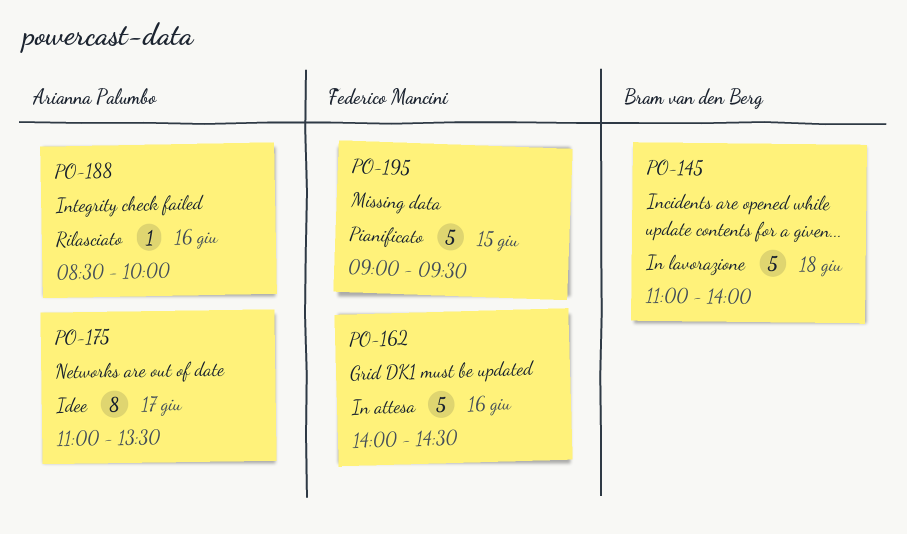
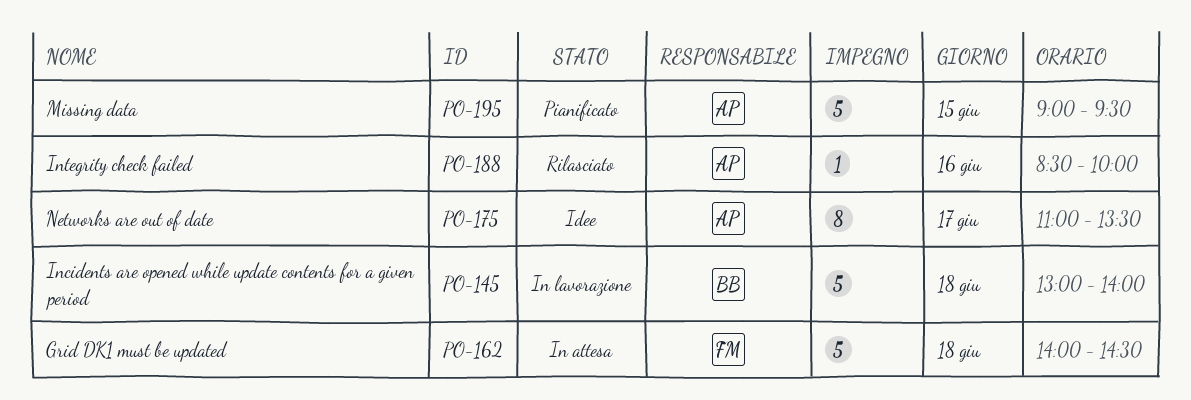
PO-145, begins: 11:00 -> 13:00
PO-162, day: Jun 16 -> Jun 18
PO-195, owner: Federico Mancini -> Arianna Palumbo

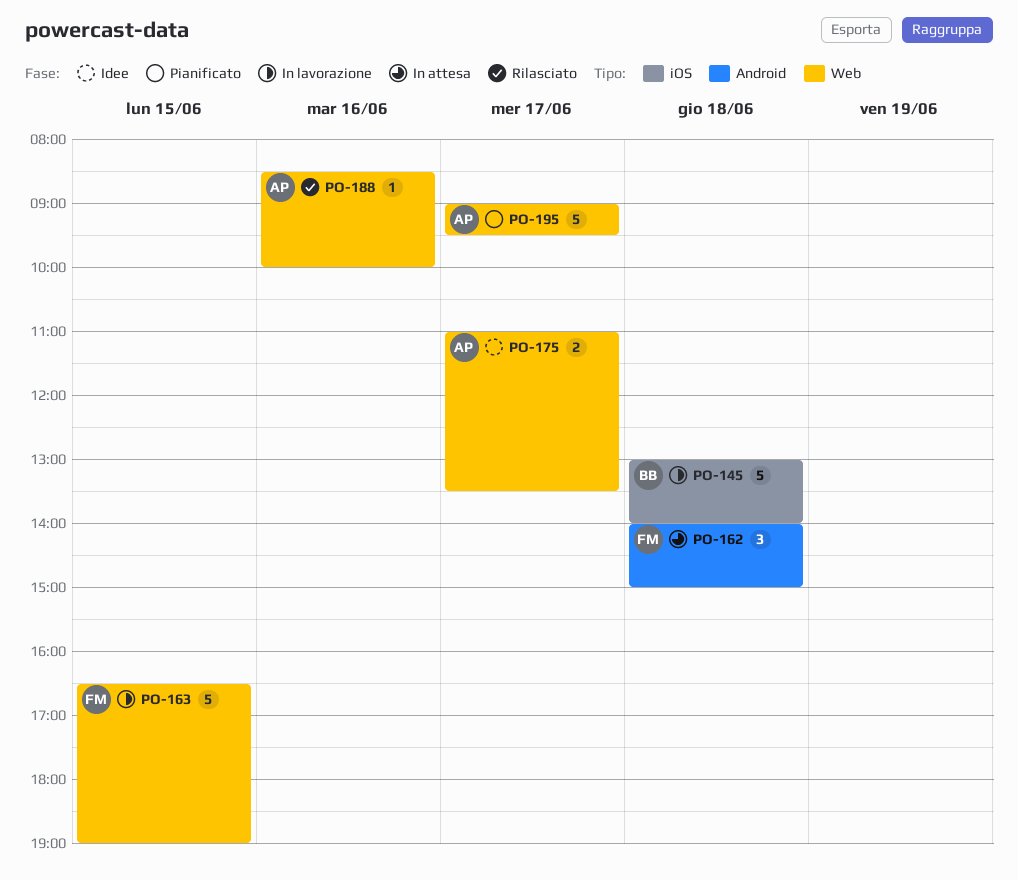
PO-162, estimate: 5 -> 3
PO-162, ends: 14:30 -> 15:00
PO-163: none -> present
PO-175, estimate: 8 -> 2
PO-195, day: Jun 15 -> Jun 17

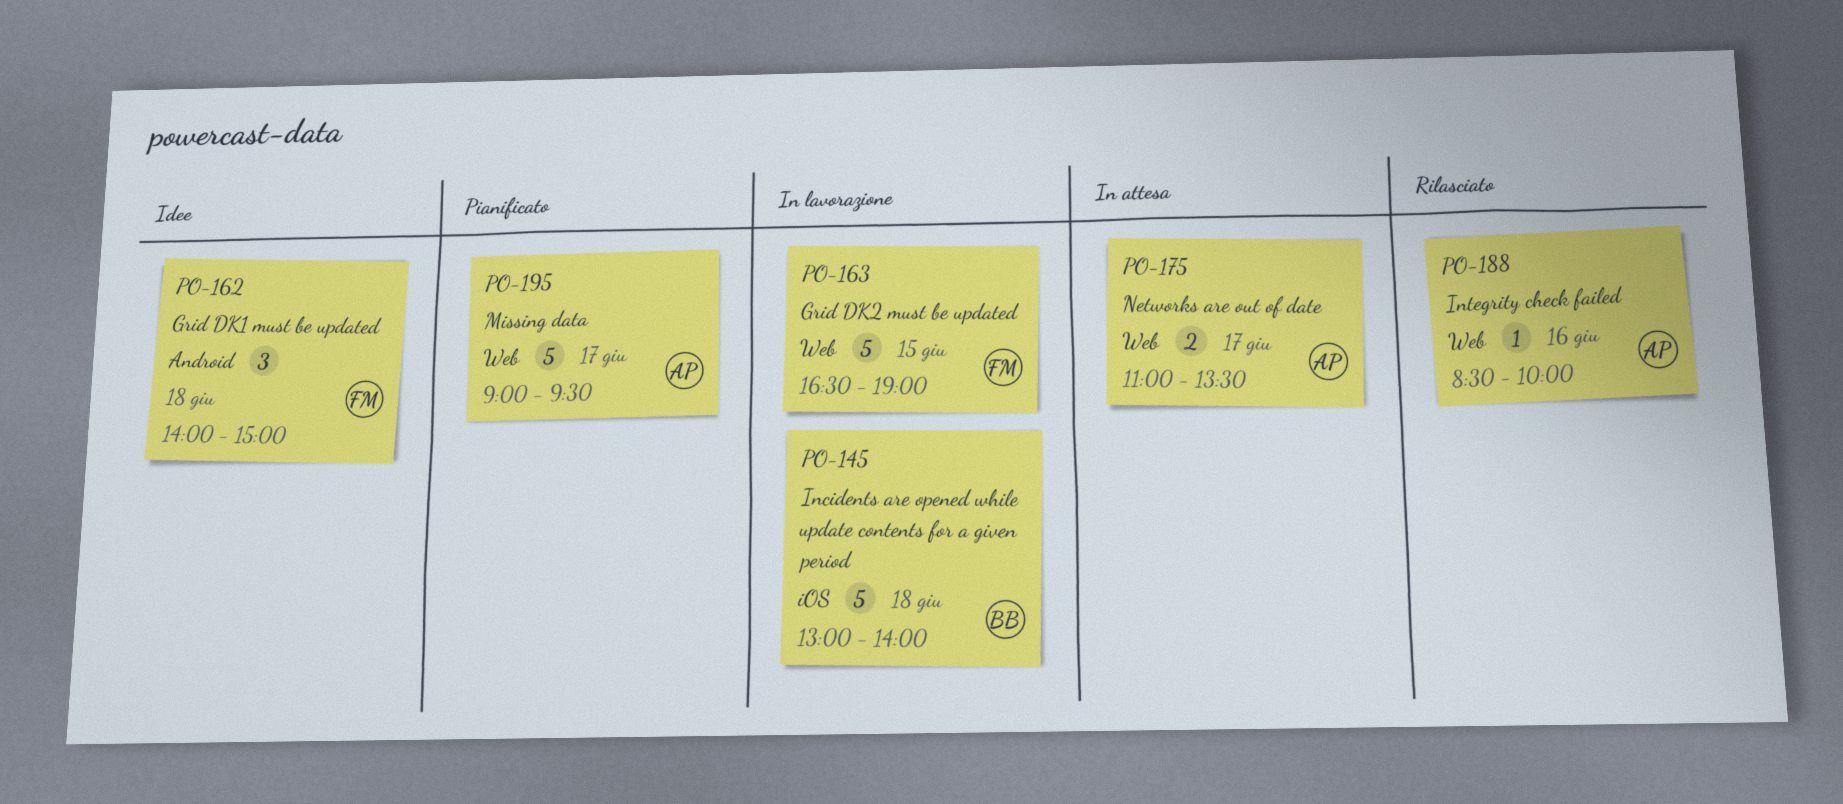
PO-162, status: In attesa -> Idee
PO-175, status: Idee -> In attesa

